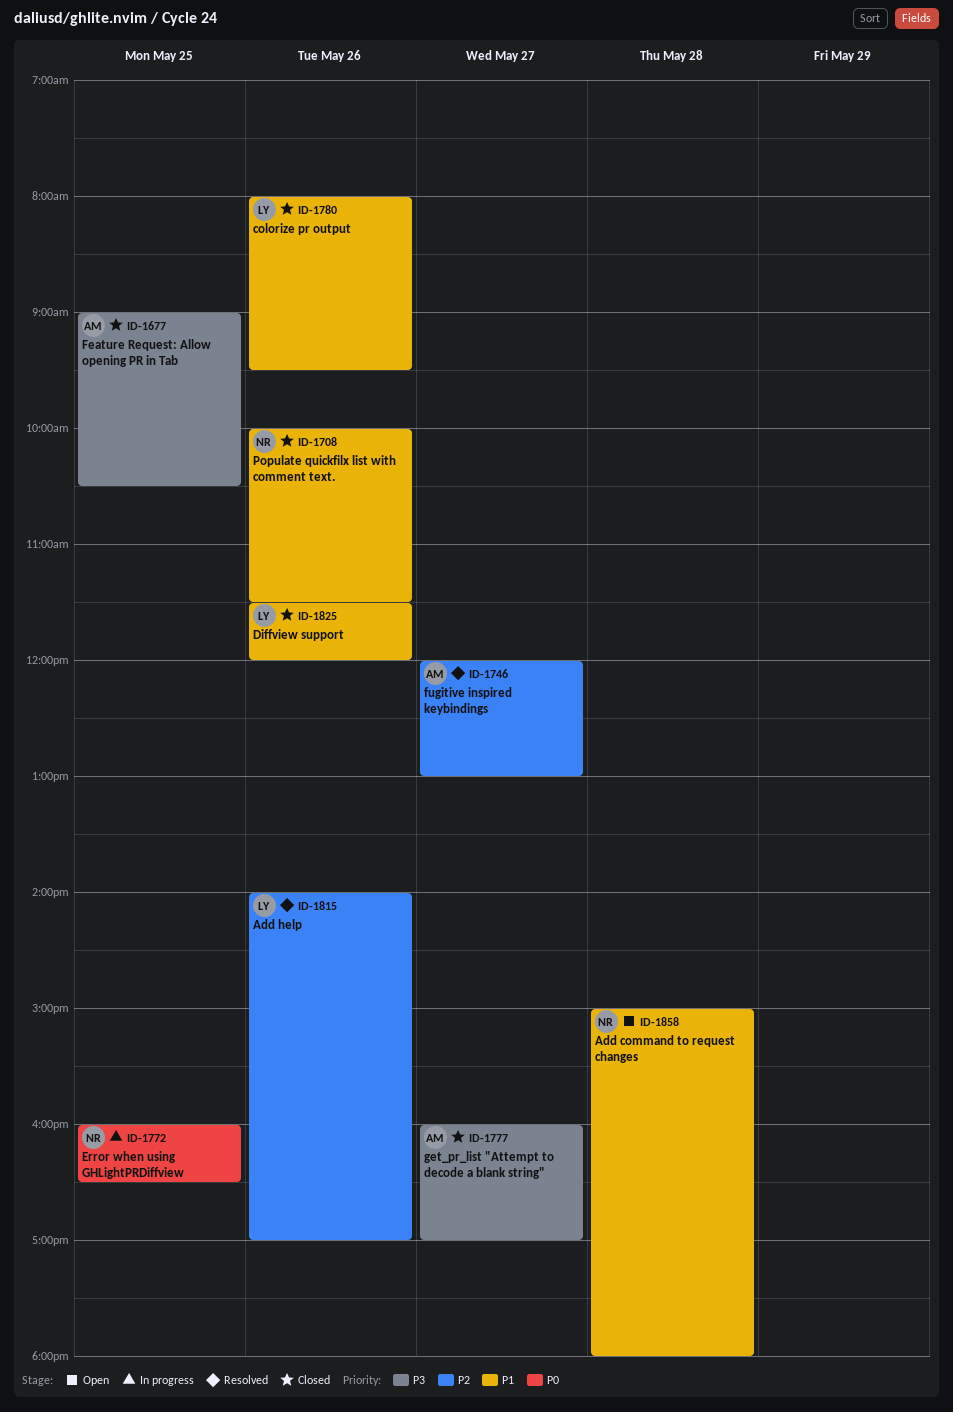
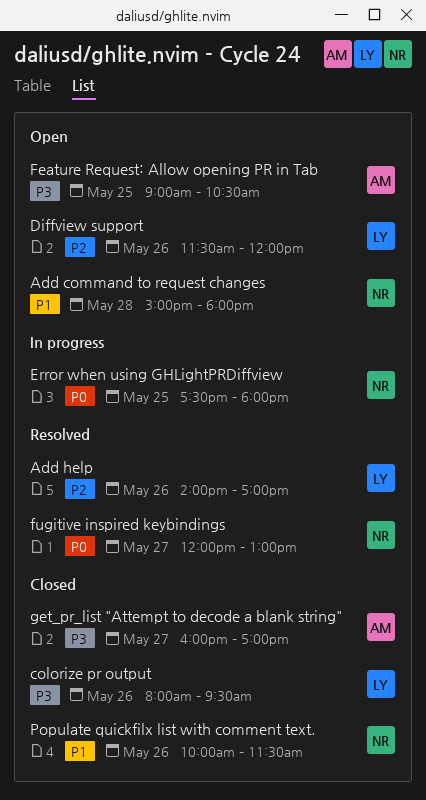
colorize pr output, priority: P1 -> P3
Diffview support, status: Closed -> Open
Diffview support, priority: P1 -> P2
Error when using GHLightPRDiffview, begins: 16:00 -> 17:30
Error when using GHLightPRDiffview, ends: 16:30 -> 18:00
Feature Request: Allow opening PR in Tab, status: Closed -> Open
fugitive inspired keybindings, owner: AM -> NR
fugitive inspired keybindings, priority: P2 -> P0

